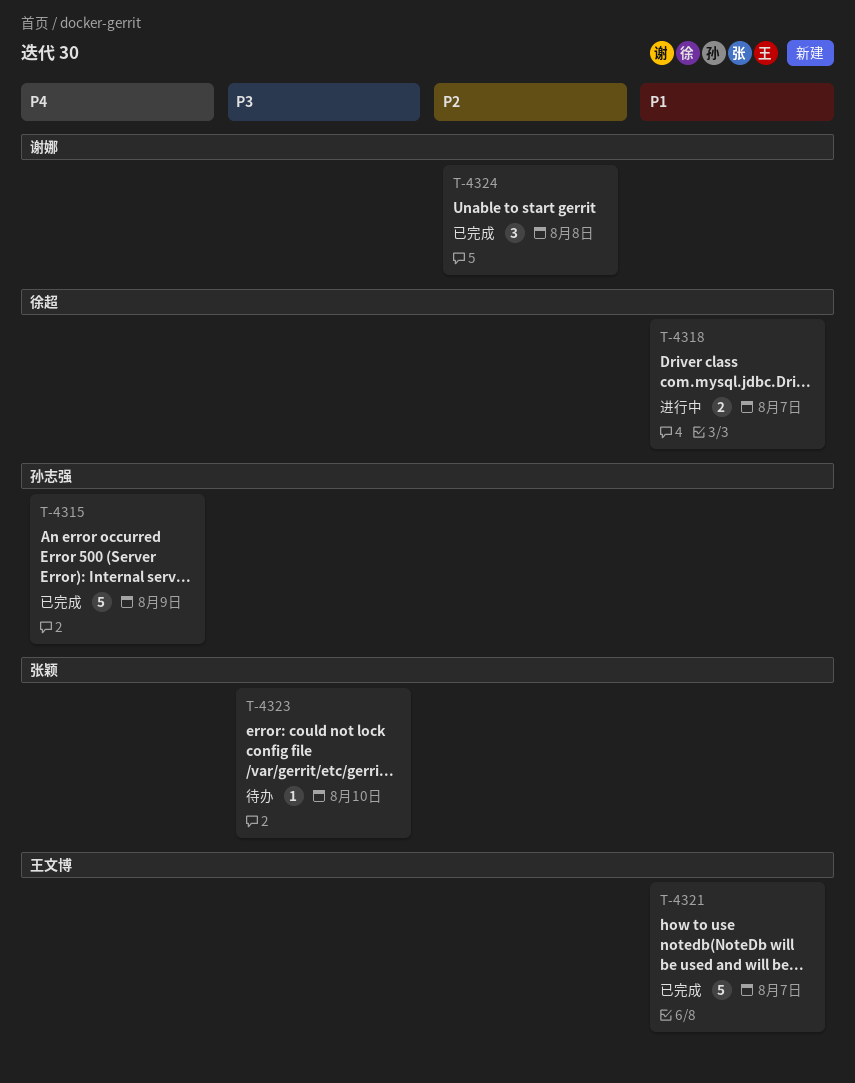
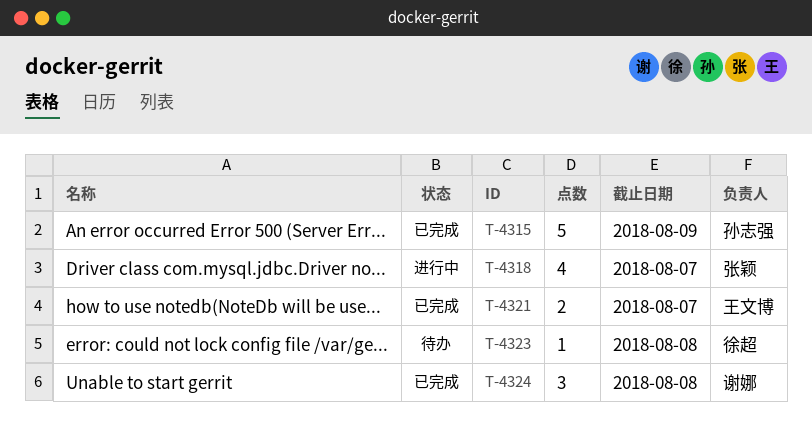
T-4318, owner: 徐超 -> 张颖
T-4318, estimate: 2 -> 4
T-4321, estimate: 5 -> 2
T-4323, owner: 张颖 -> 徐超
T-4323, due: Aug 10 -> Aug 8

